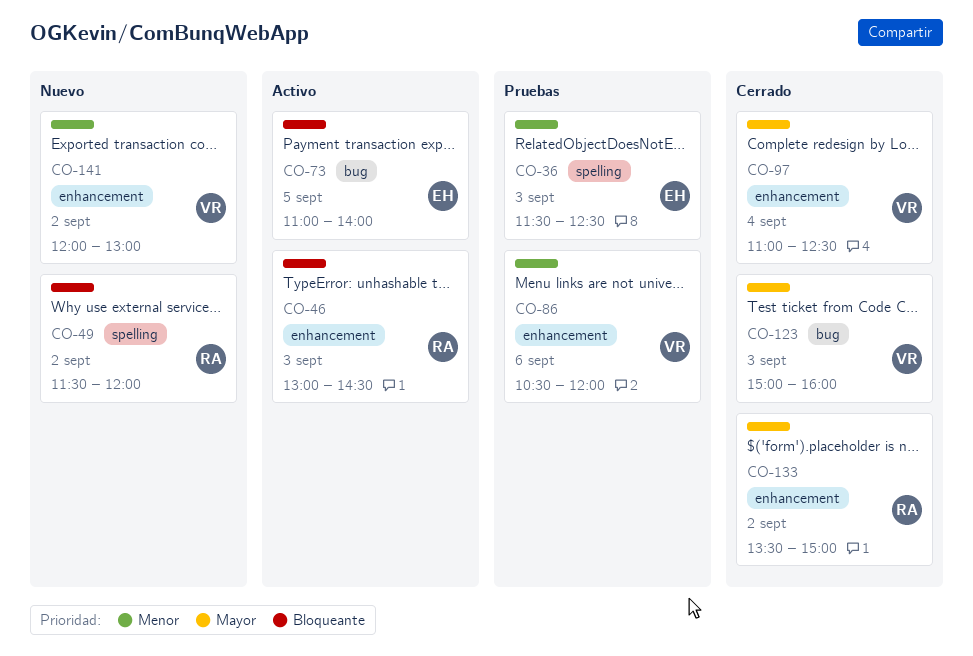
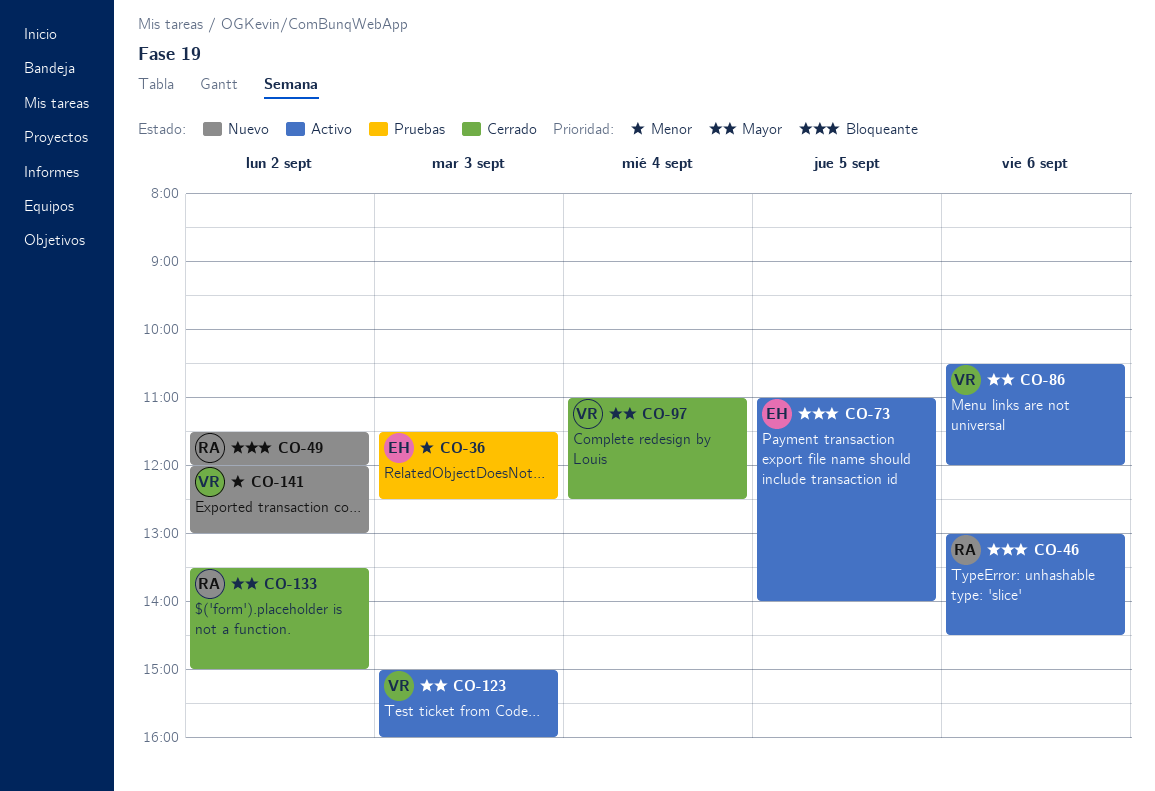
CO-46, day: Sep 3 -> Sep 6
CO-86, status: Pruebas -> Activo
CO-86, priority: Menor -> Mayor
CO-123, status: Cerrado -> Activo

